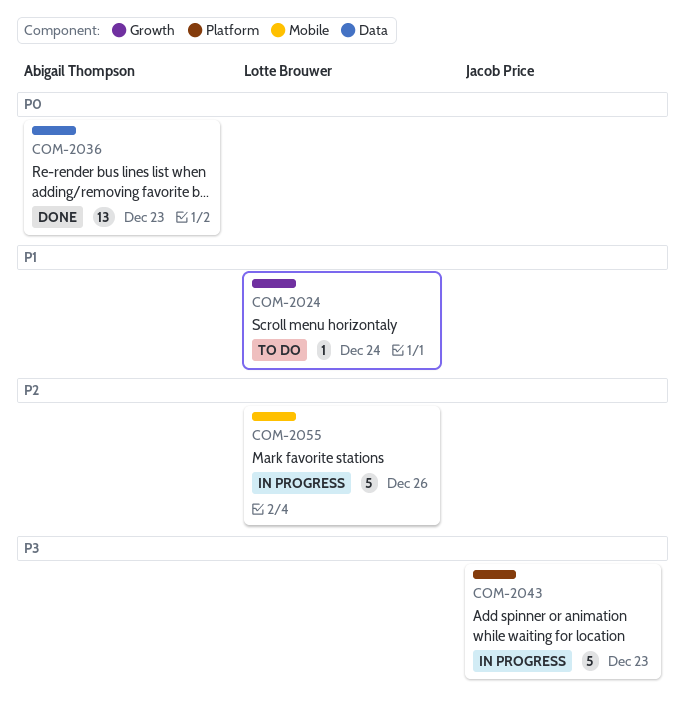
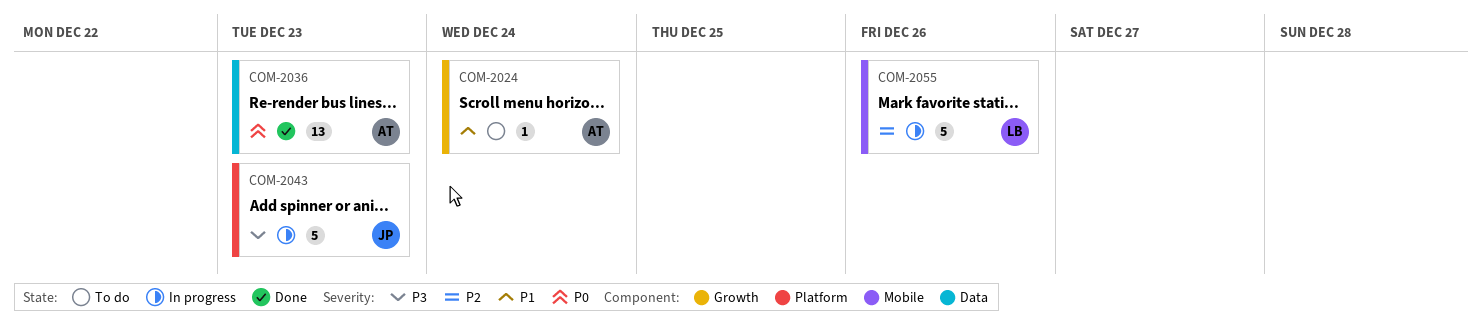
COM-2024, owner: Lotte Brouwer -> Abigail Thompson

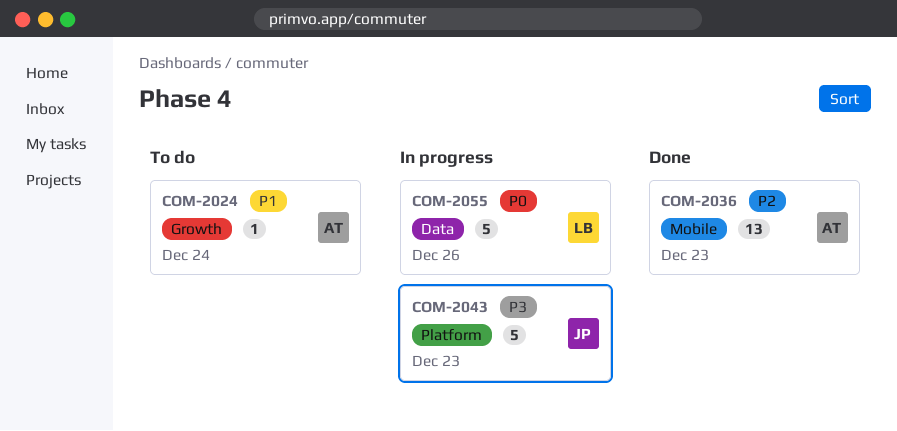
COM-2036, priority: P0 -> P2
COM-2036, label: Data -> Mobile
COM-2055, priority: P2 -> P0
COM-2055, label: Mobile -> Data

